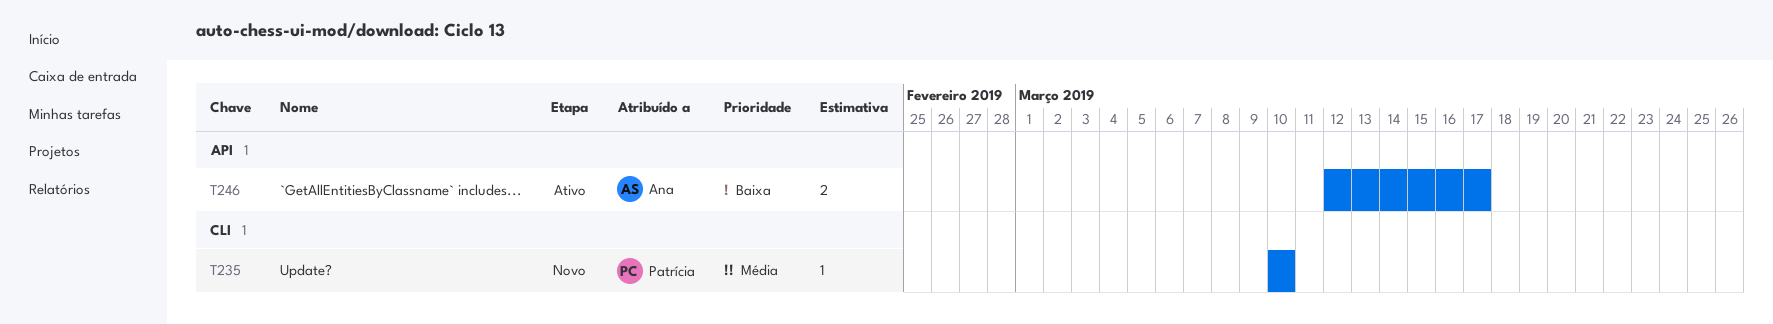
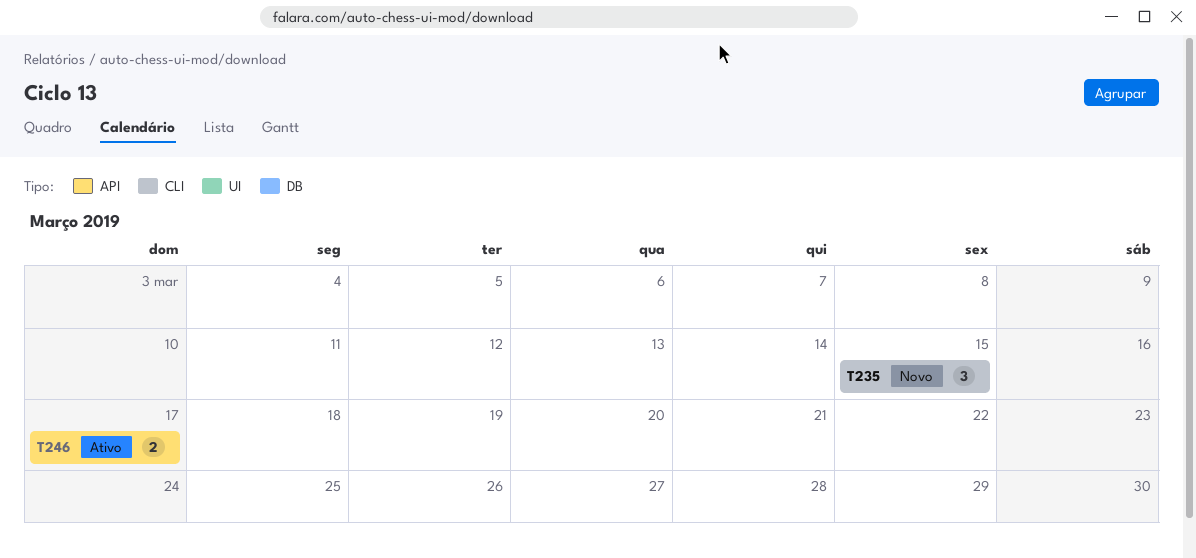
T235, estimate: 1 -> 3
T235, due: Mar 10 -> Mar 15

